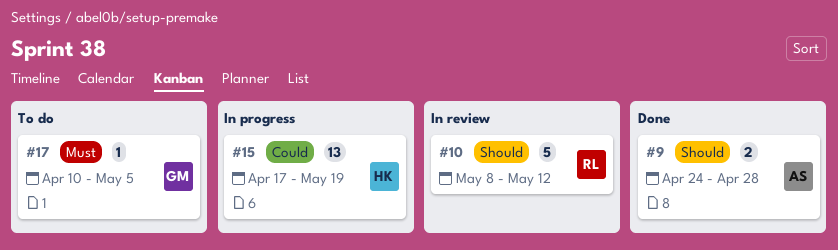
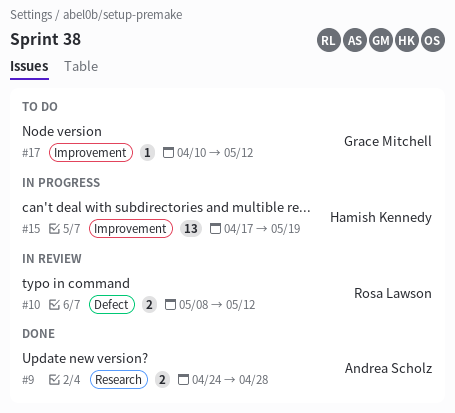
#10, estimate: 5 -> 2
#17, due: May 5 -> May 12

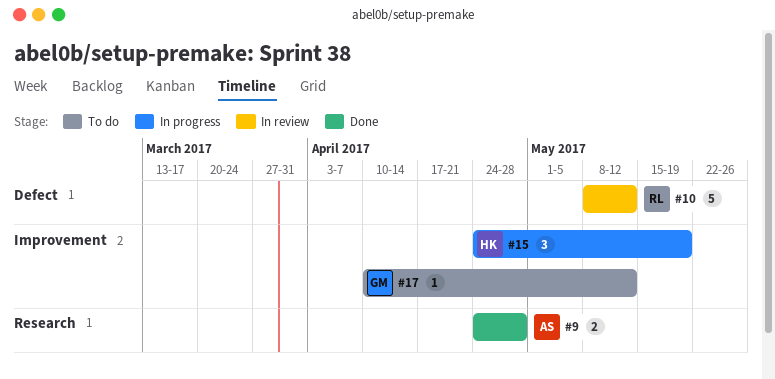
#10, estimate: 2 -> 5
#15, estimate: 13 -> 3
#15, start: Apr 17 -> Apr 24

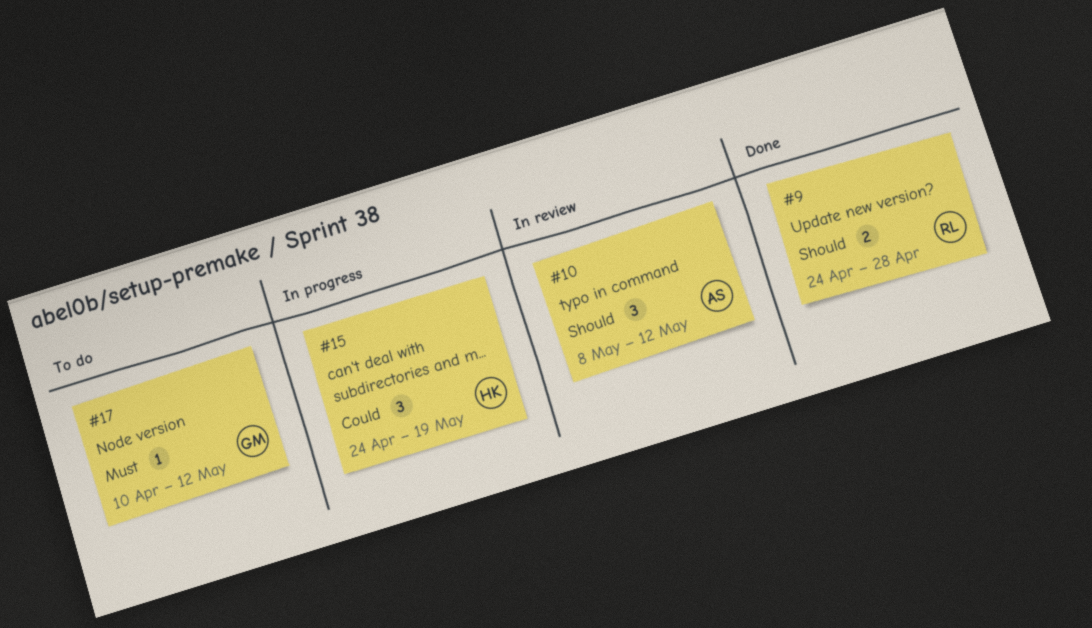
#9, owner: AS -> RL
#10, owner: RL -> AS
#10, estimate: 5 -> 3

